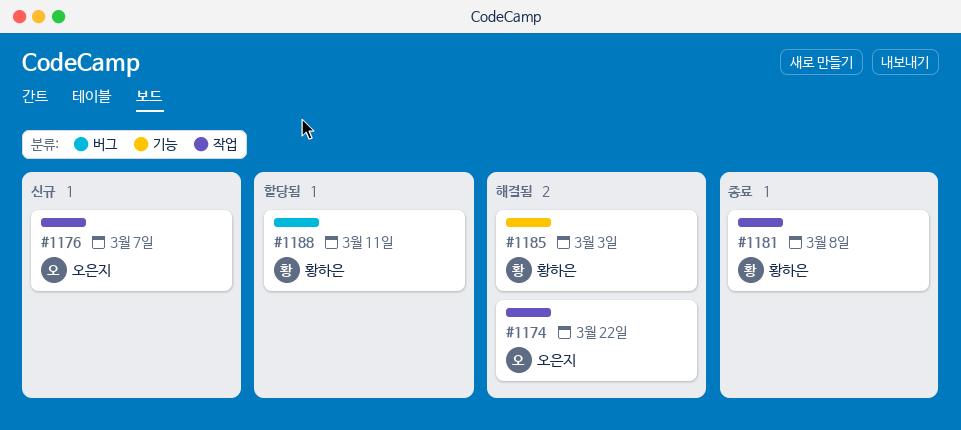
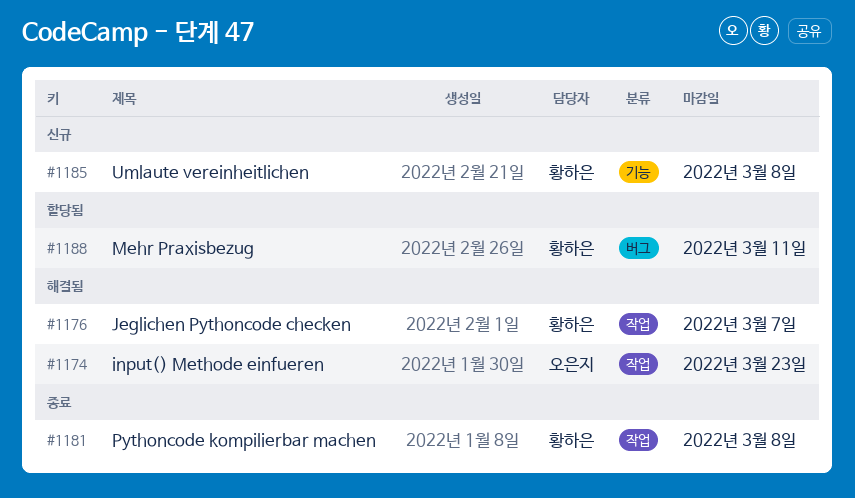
#1174, due: Mar 22 -> Mar 23
#1176, status: 신규 -> 해결됨
#1176, owner: 오은지 -> 황하은
#1185, status: 해결됨 -> 신규
#1185, due: Mar 3 -> Mar 8

